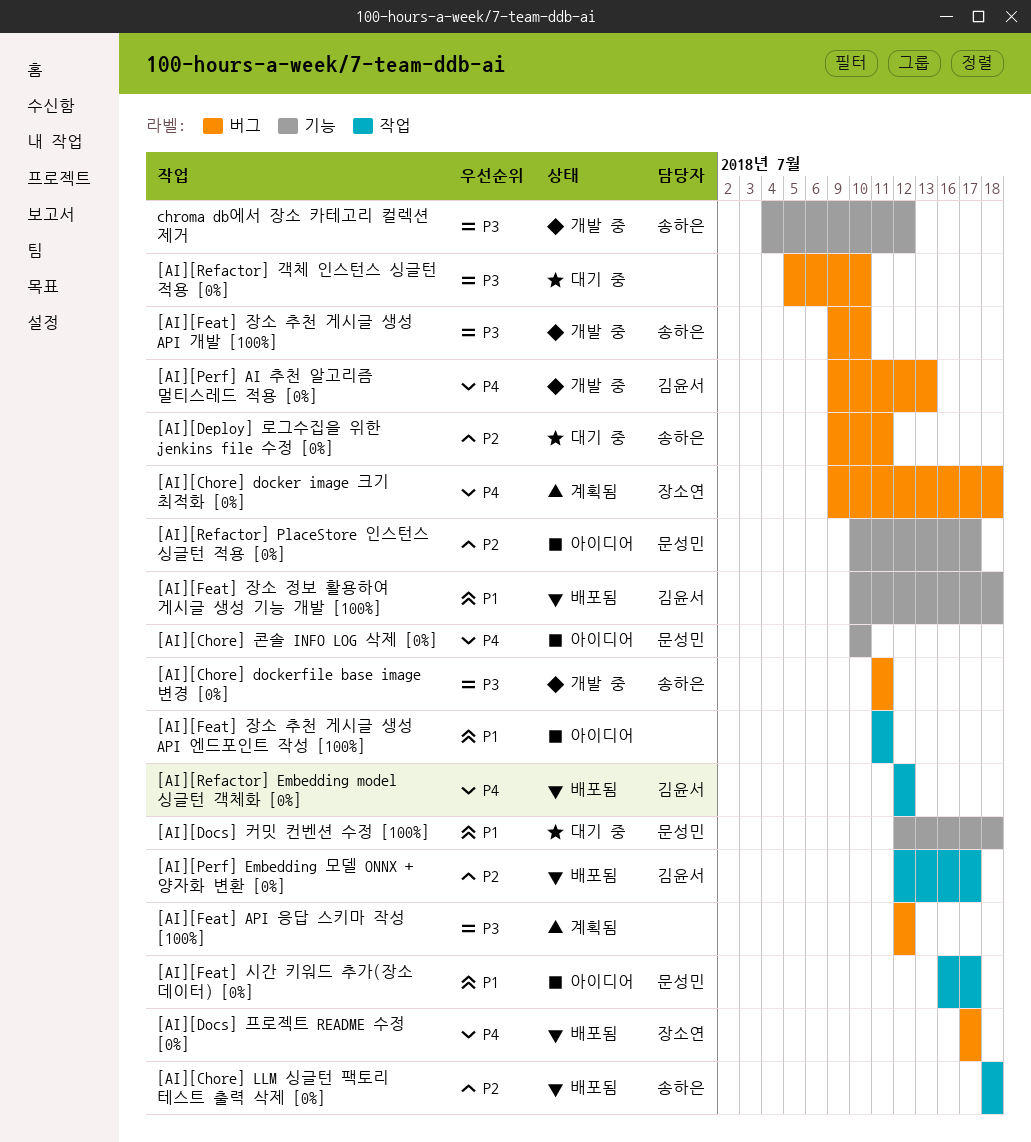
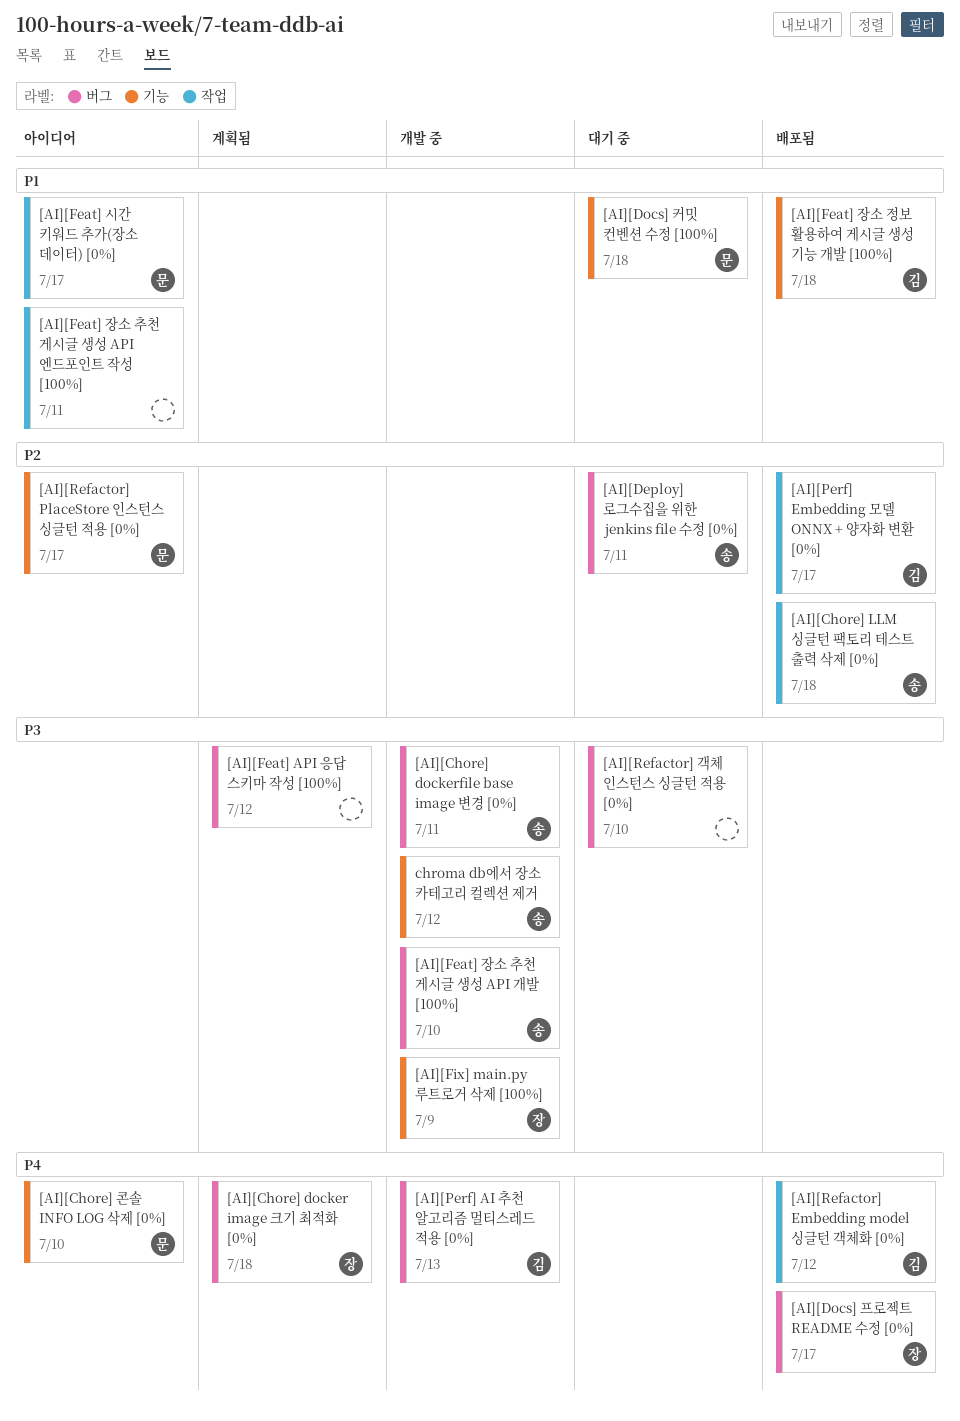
[AI][Fix] main.py 루트로거 삭제 [100%]: none -> present

